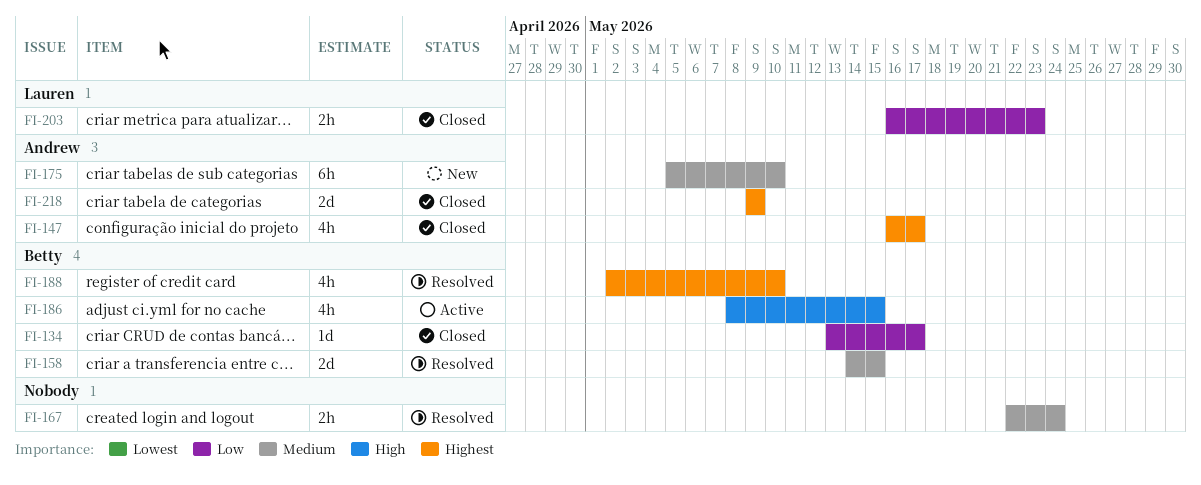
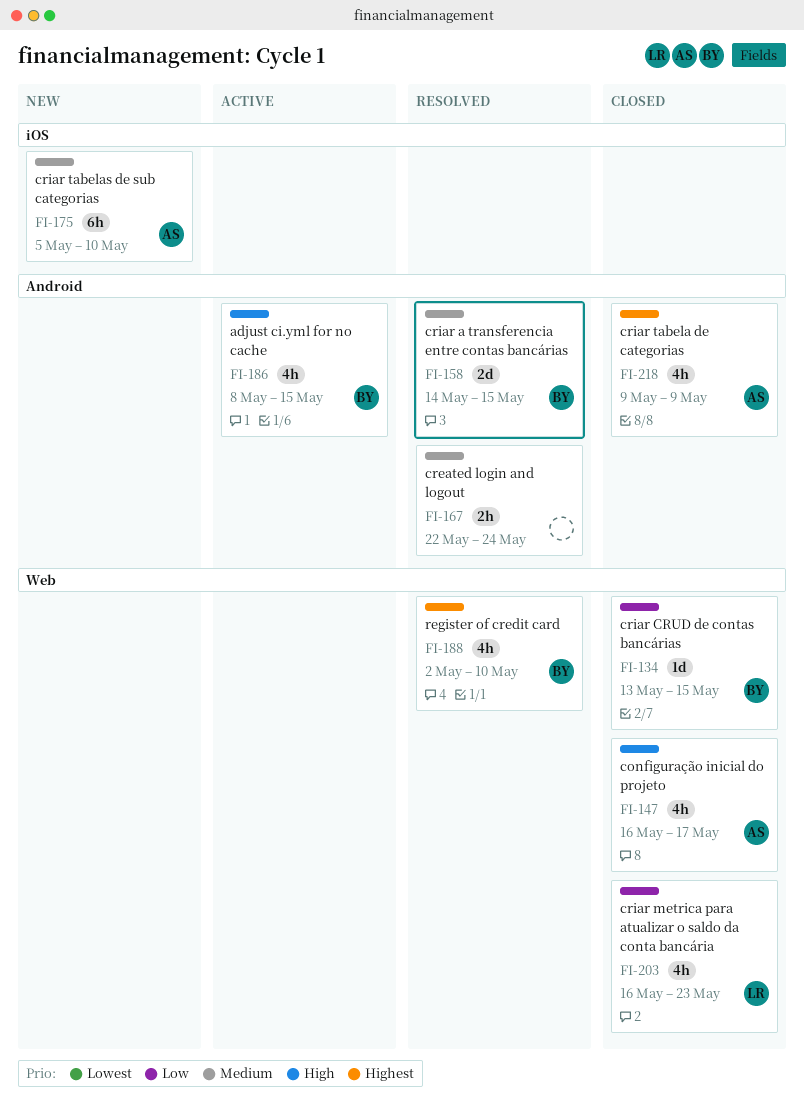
FI-134, due: May 17 -> May 15
FI-147, priority: Highest -> High
FI-203, estimate: 2h -> 4h
FI-218, estimate: 2d -> 4h

